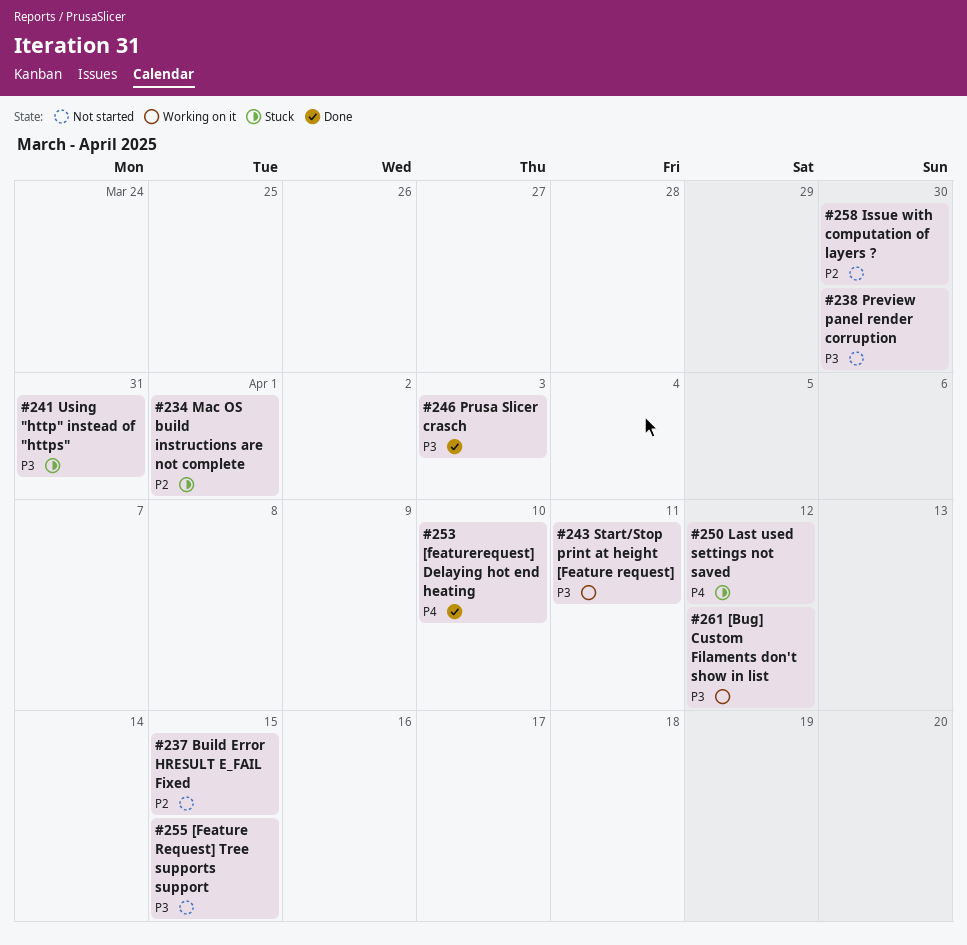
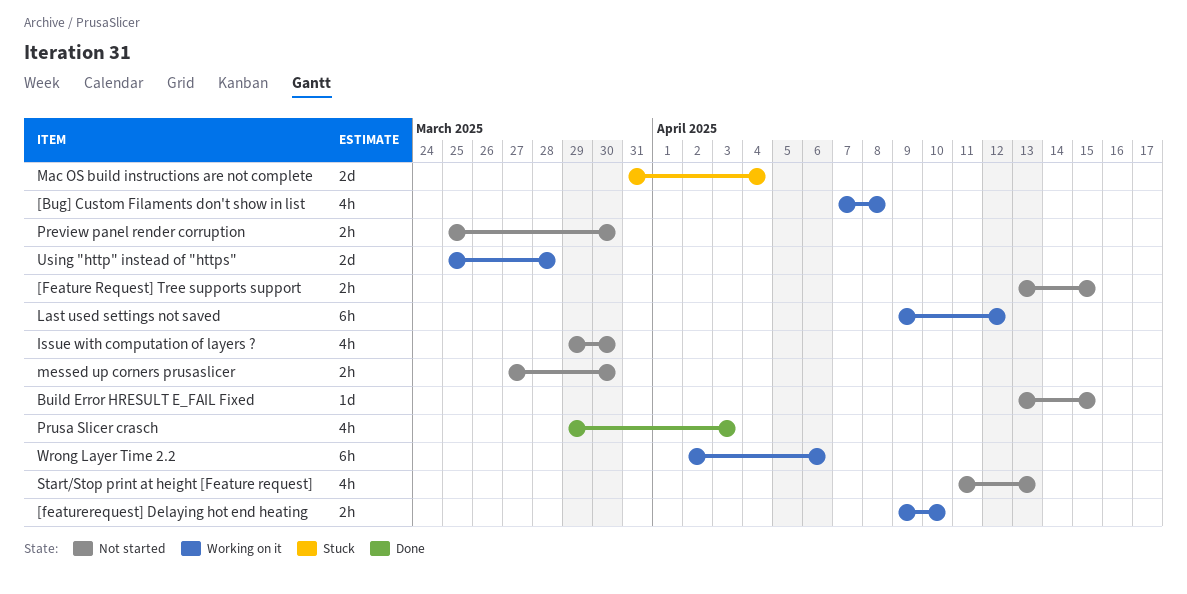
[Bug] Custom Filaments don't show in list, due: Apr 12 -> Apr 8
[featurerequest] Delaying hot end heating, status: Done -> Working on it
Last used settings not saved, status: Stuck -> Working on it
Mac OS build instructions are not complete, due: Apr 1 -> Apr 4
messed up corners prusaslicer: none -> present
Start/Stop print at height [Feature request], status: Working on it -> Not started
Start/Stop print at height [Feature request], due: Apr 11 -> Apr 13
Using "http" instead of "https", status: Stuck -> Working on it
Using "http" instead of "https", due: Mar 31 -> Mar 28
Wrong Layer Time 2.2: none -> present

